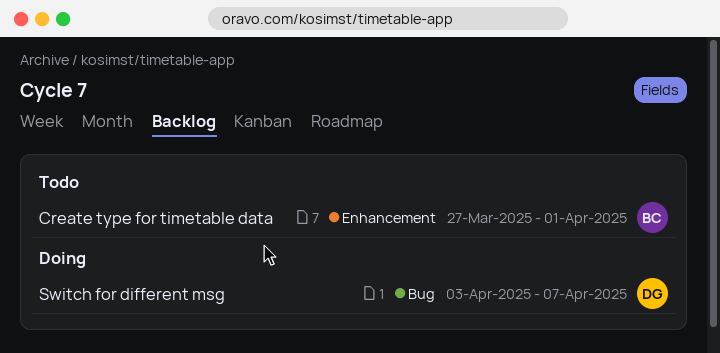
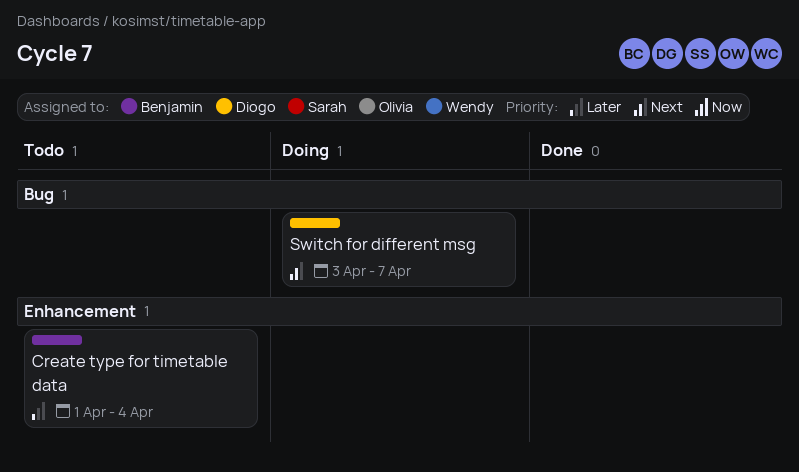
Create type for timetable data, start: Mar 27 -> Apr 1
Create type for timetable data, due: Apr 1 -> Apr 4

